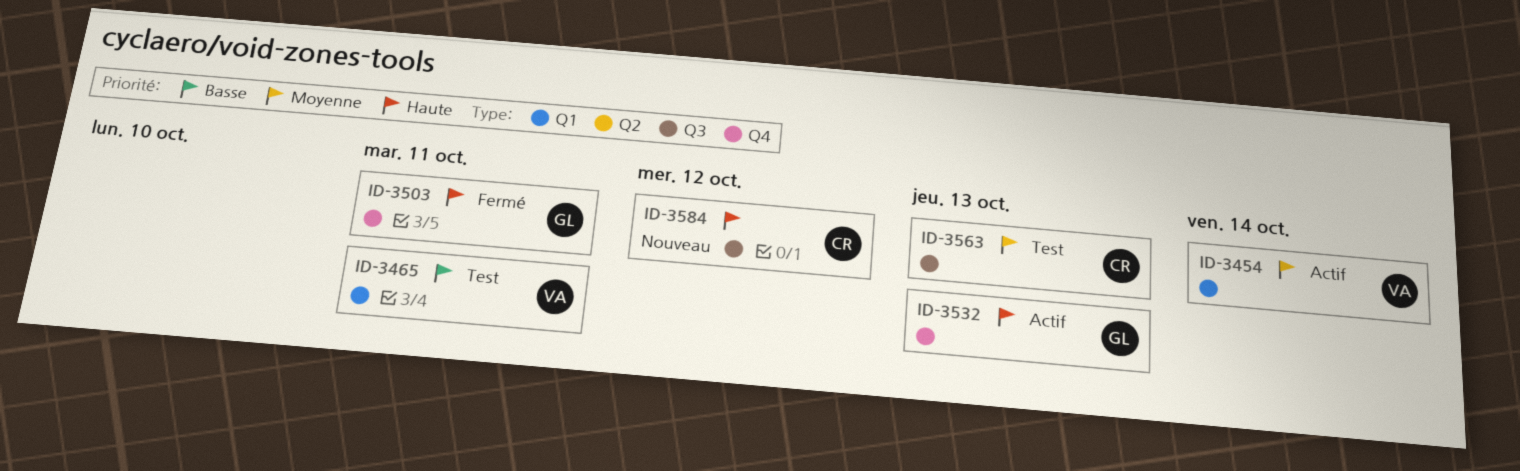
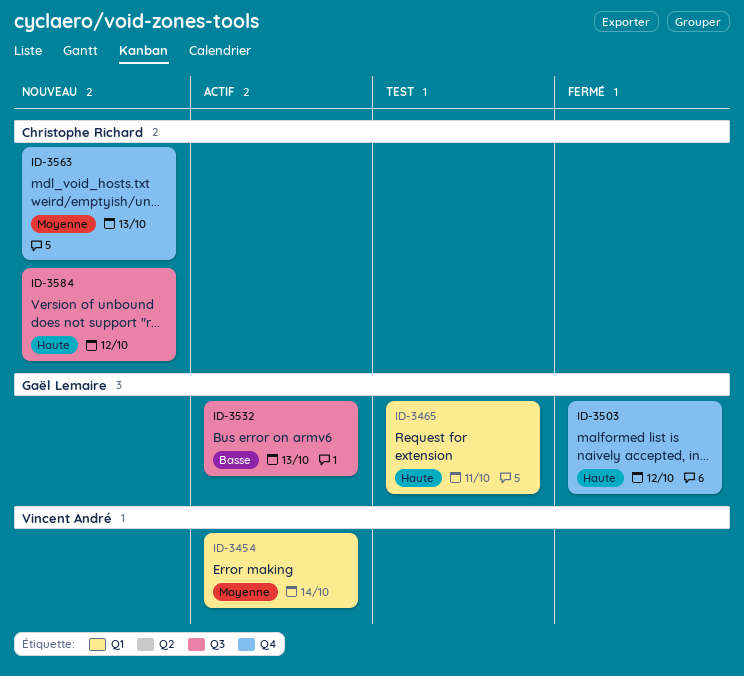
ID-3465, owner: Vincent André -> Gaël Lemaire
ID-3465, priority: Basse -> Haute
ID-3503, due: Oct 11 -> Oct 12
ID-3532, priority: Haute -> Basse
ID-3532, label: Q4 -> Q3
ID-3563, status: Test -> Nouveau
ID-3563, label: Q3 -> Q4

